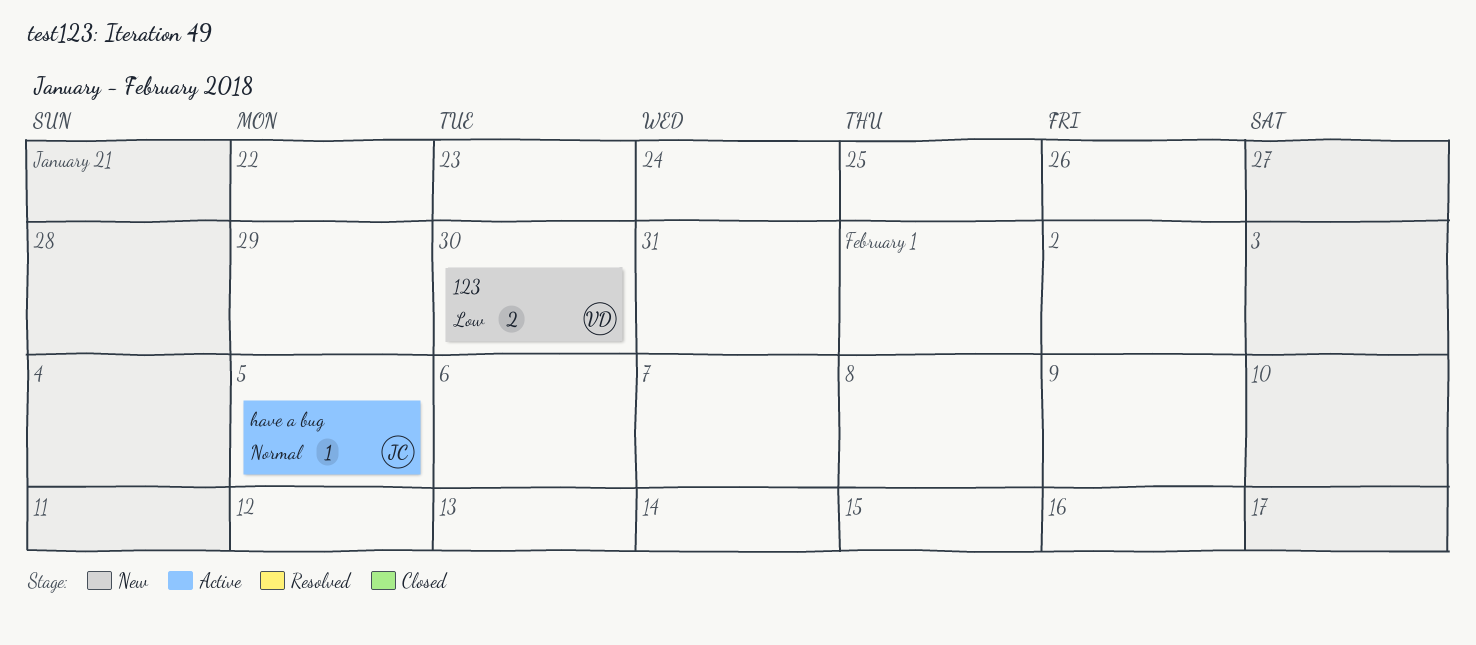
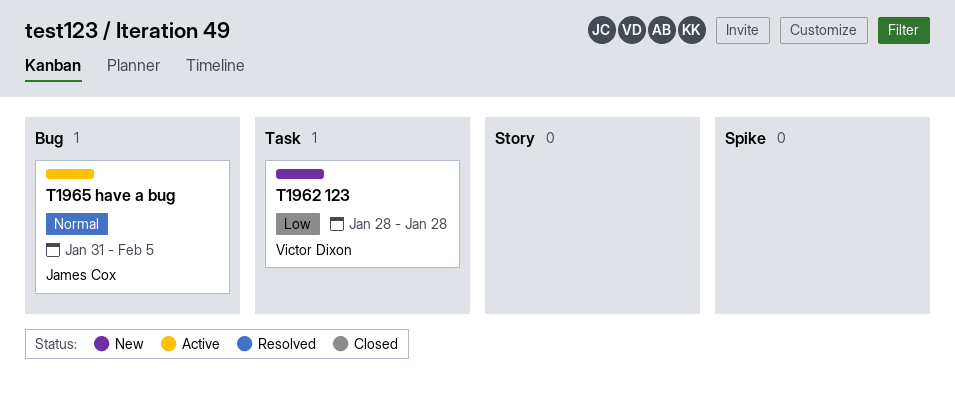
123, due: Jan 30 -> Jan 28

